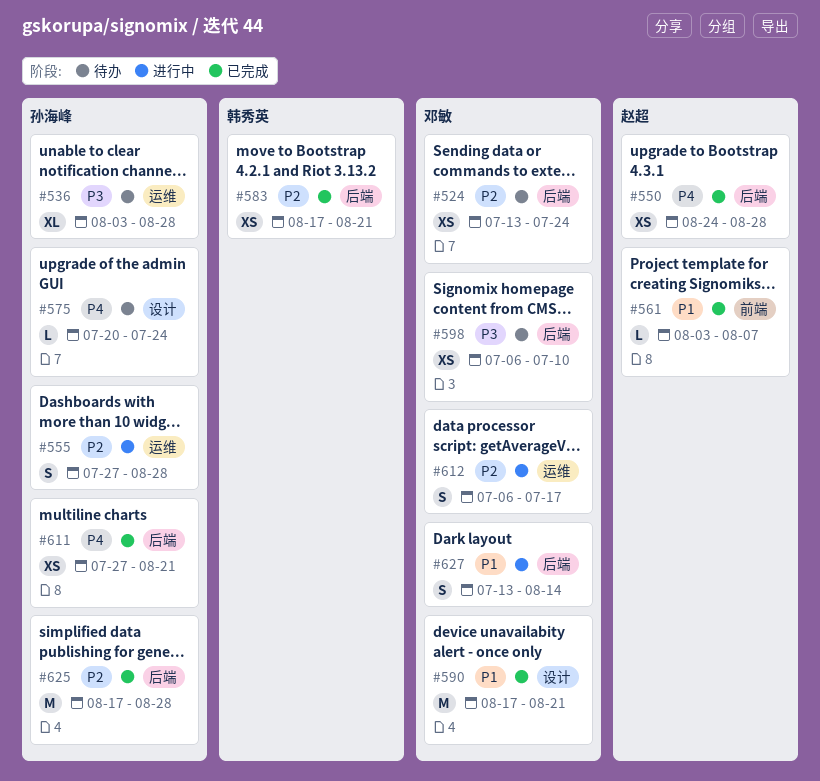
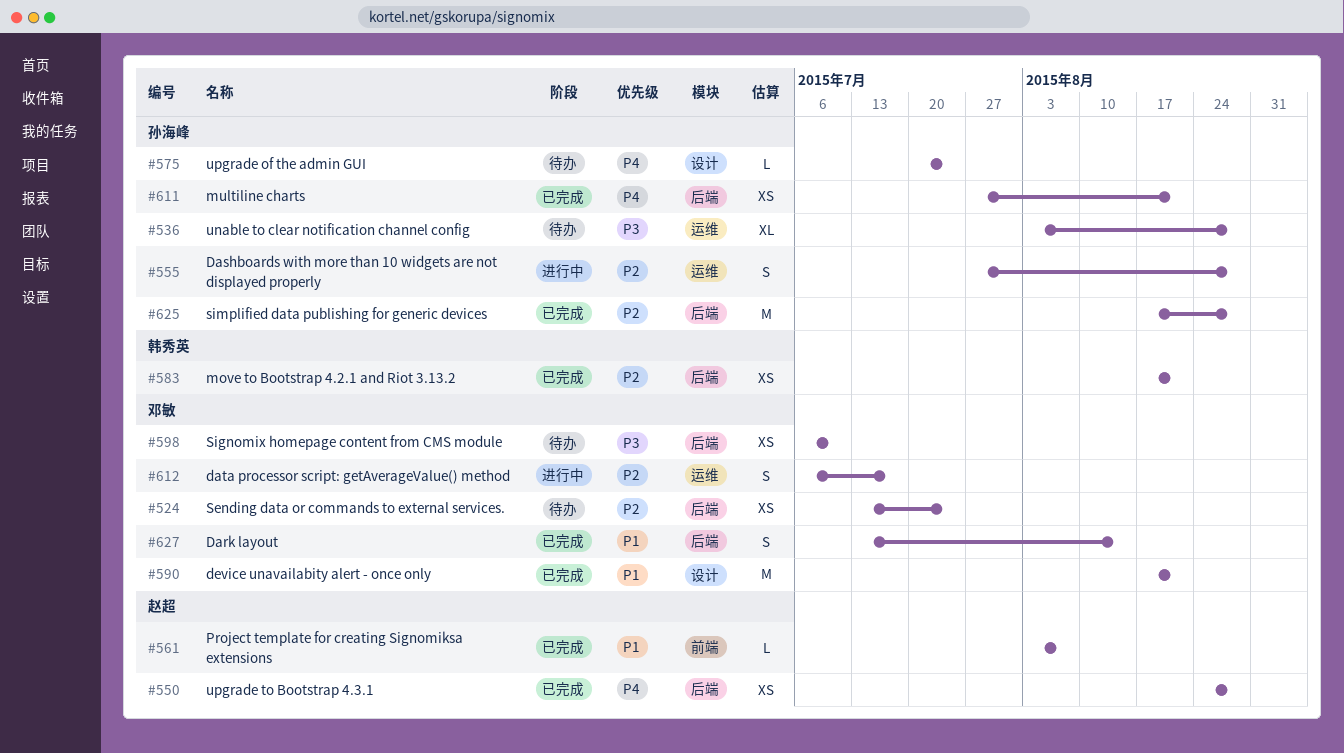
#627, status: 进行中 -> 已完成

